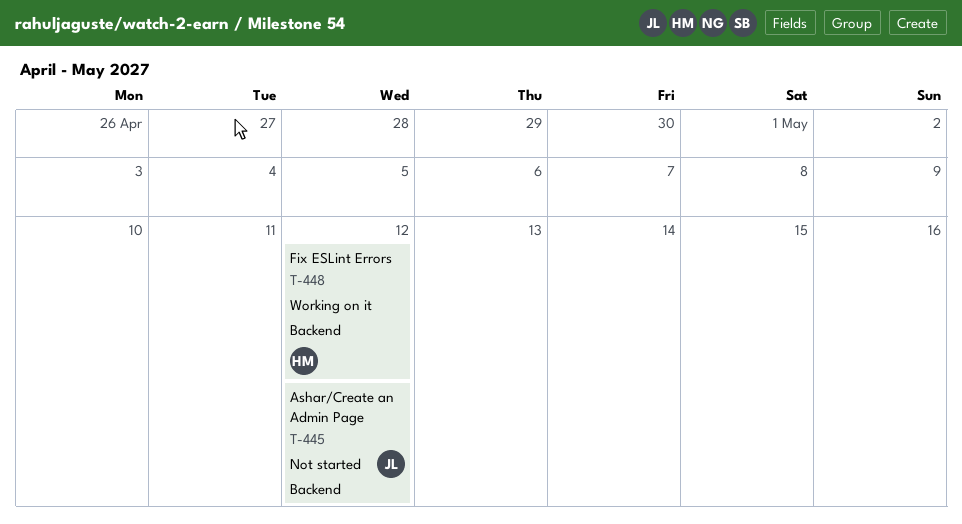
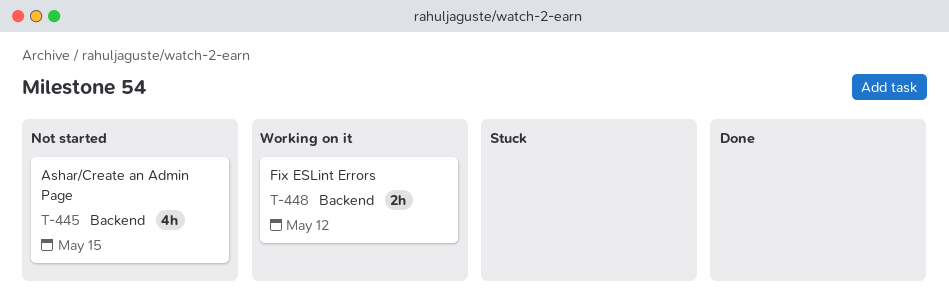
T-445, due: May 12 -> May 15

